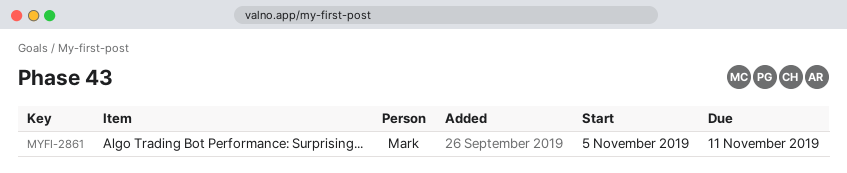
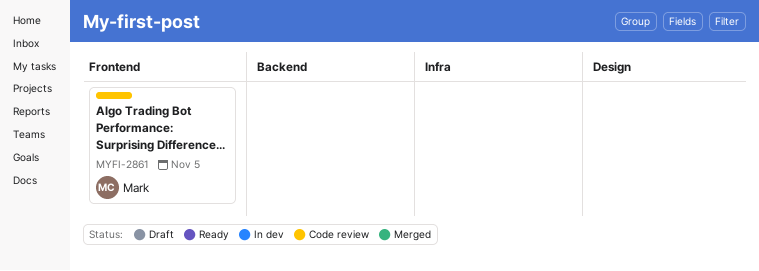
MYFI-2861, due: Nov 11 -> Nov 5

